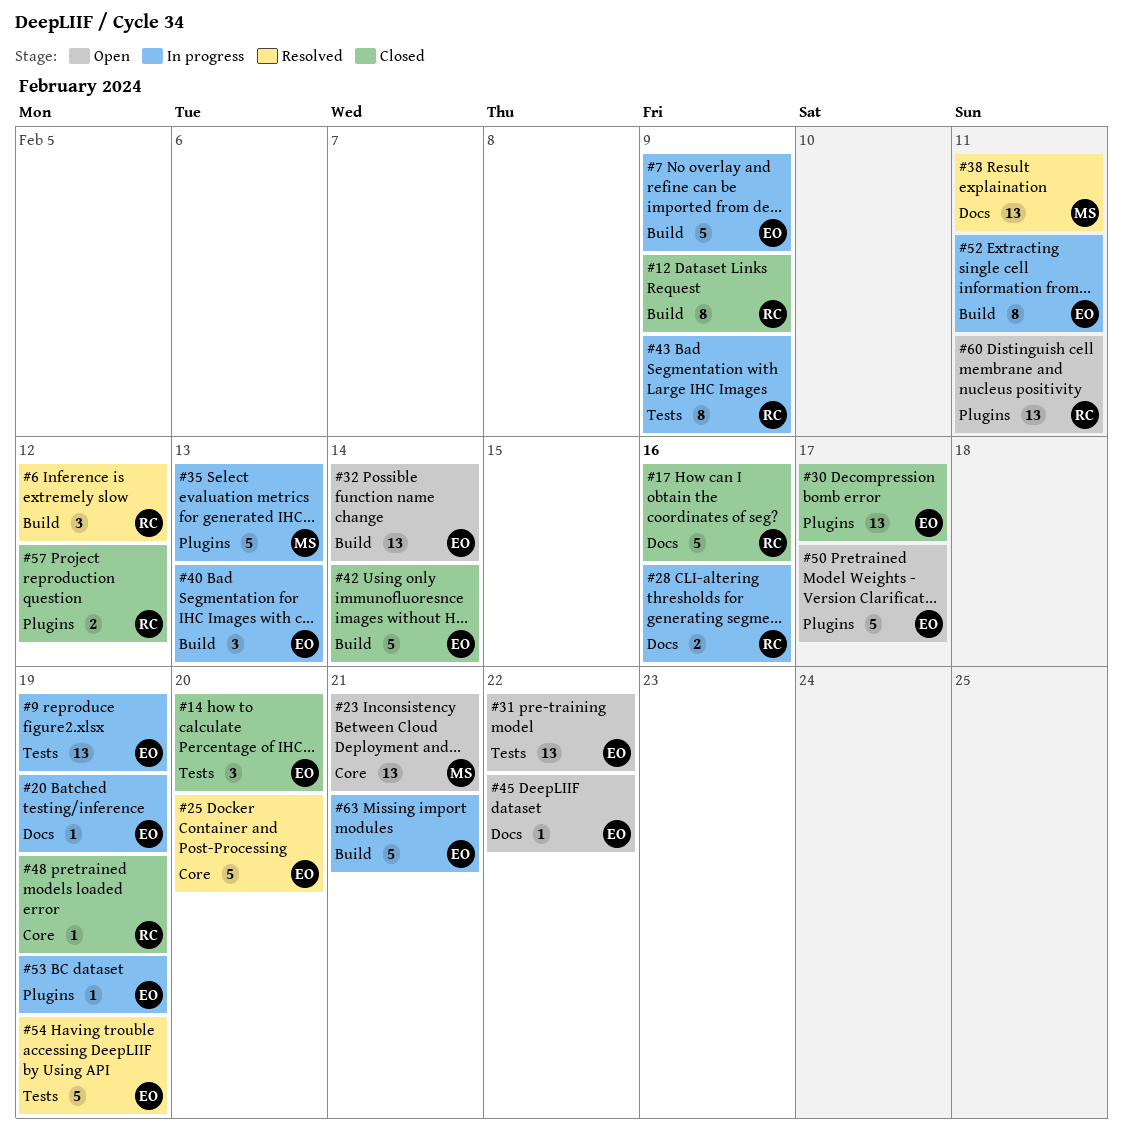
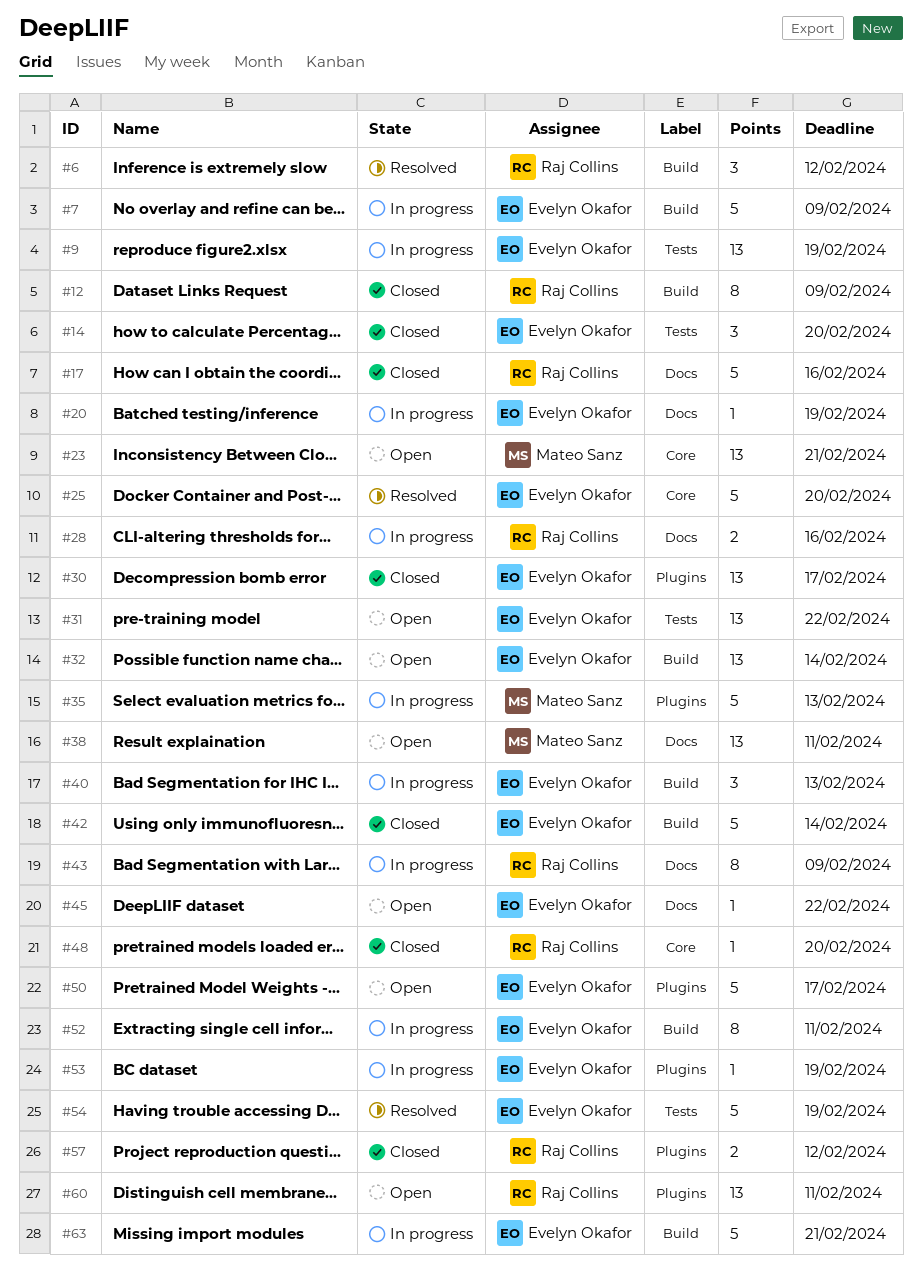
#38, status: Resolved -> Open
#43, label: Tests -> Docs
#48, due: Feb 19 -> Feb 20

